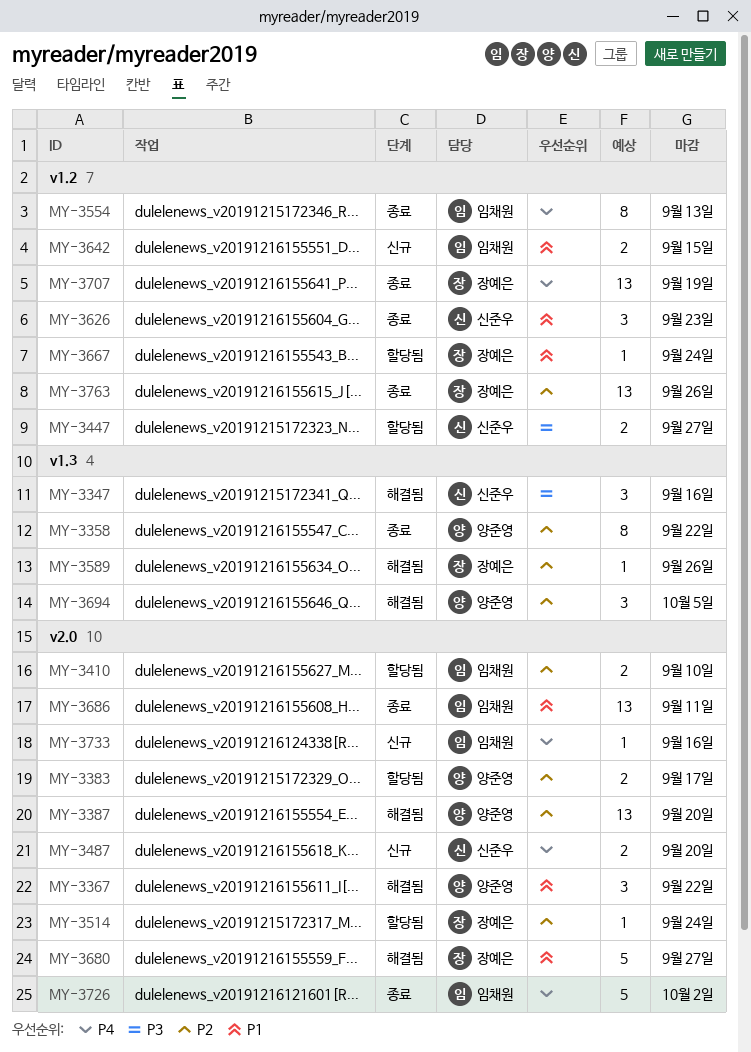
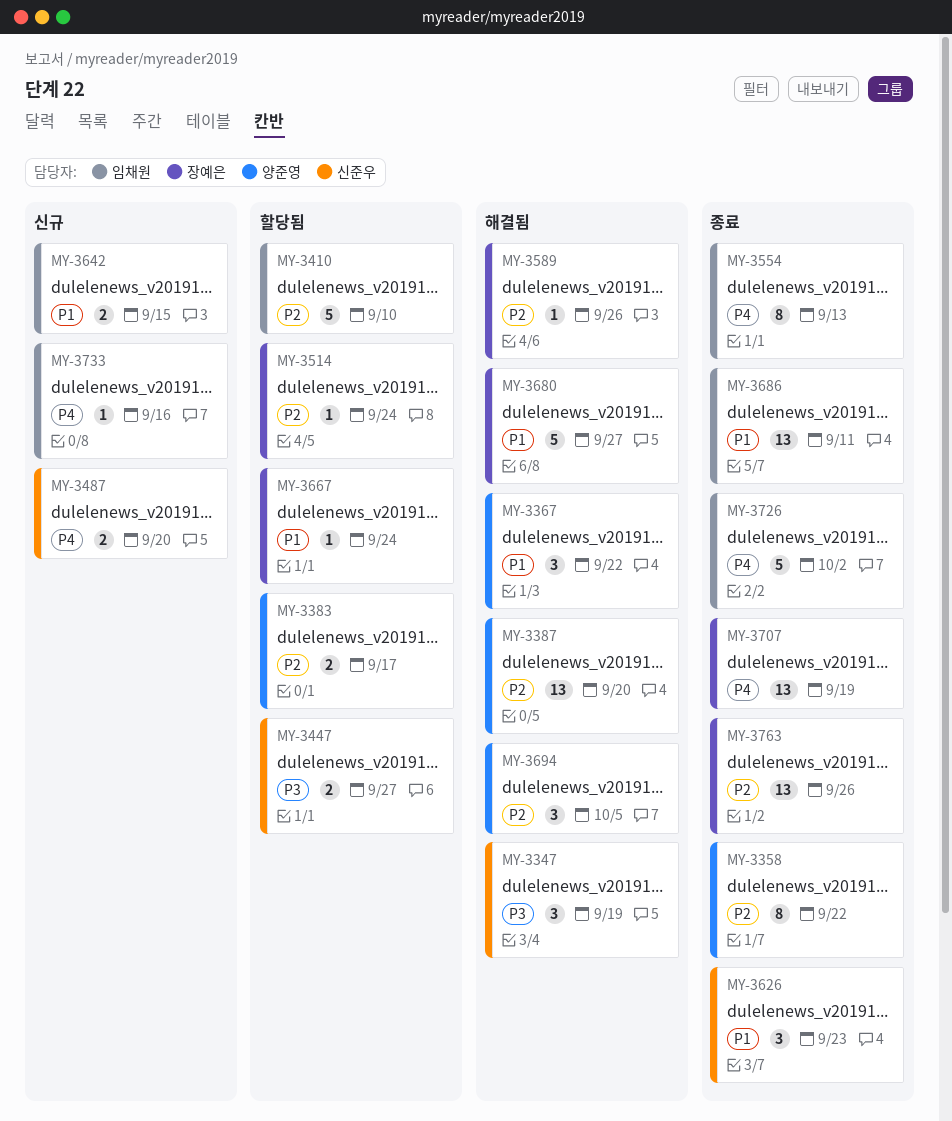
MY-3347, due: Sep 16 -> Sep 19
MY-3410, estimate: 2 -> 5

